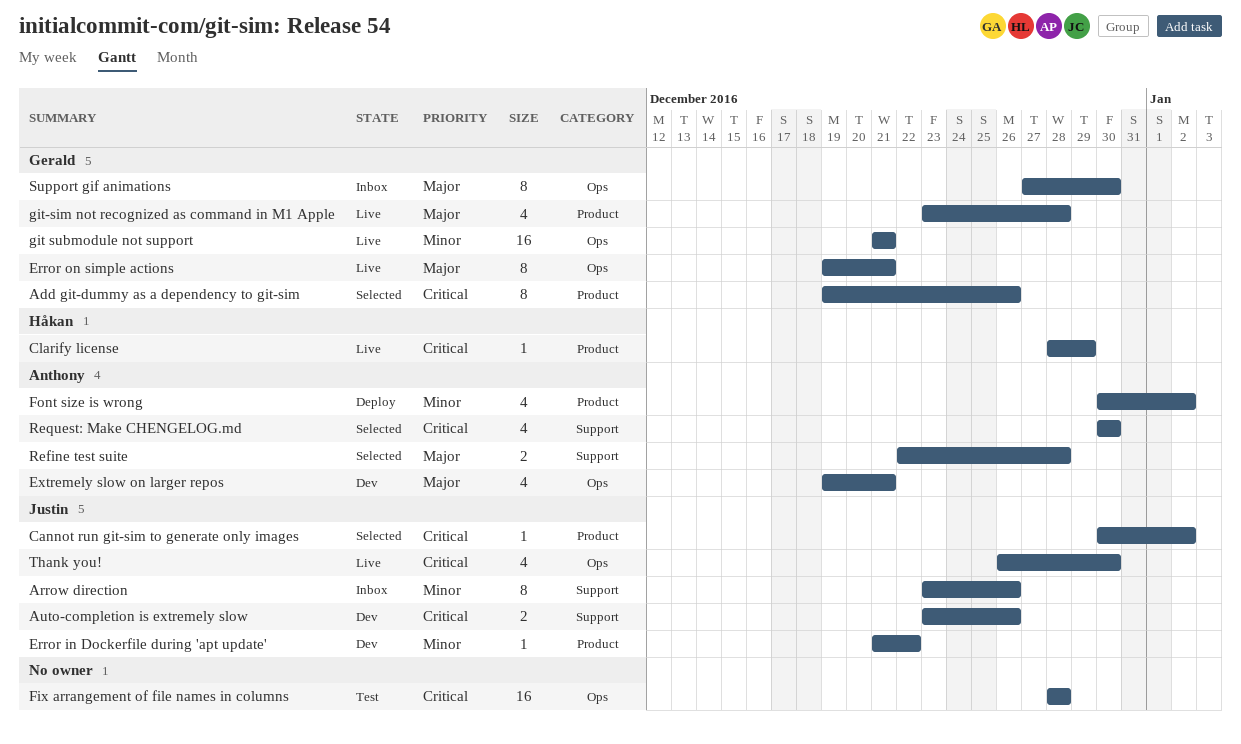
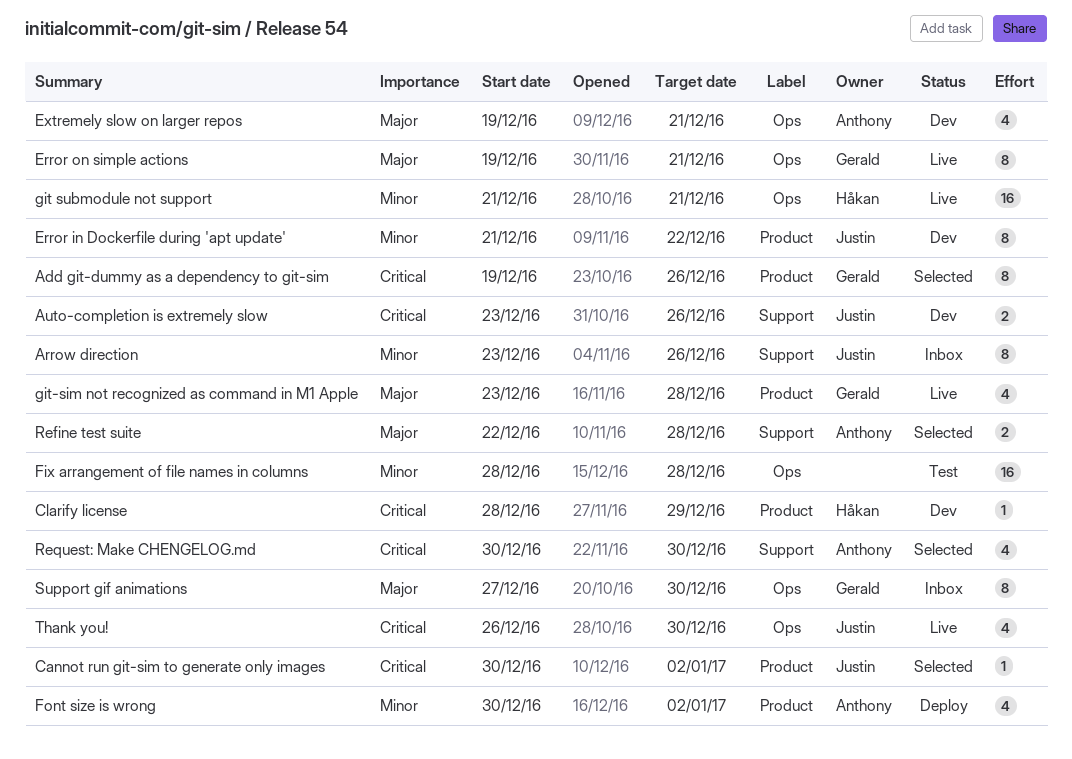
Clarify license, status: Live -> Dev
Error in Dockerfile during 'apt update', estimate: 1 -> 8
Fix arrangement of file names in columns, priority: Critical -> Minor
git submodule not support, owner: Gerald -> Håkan

